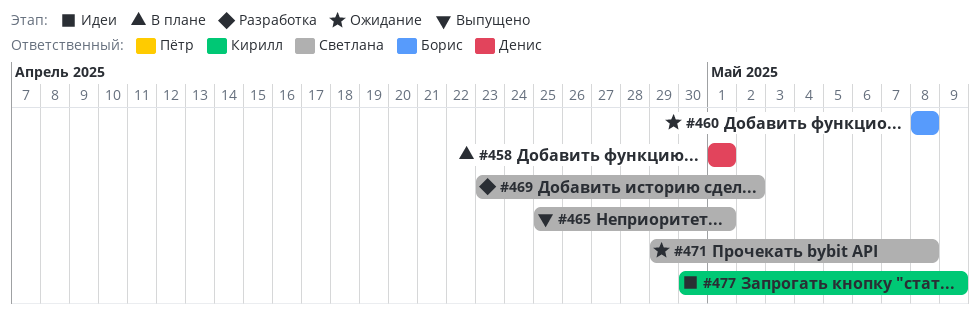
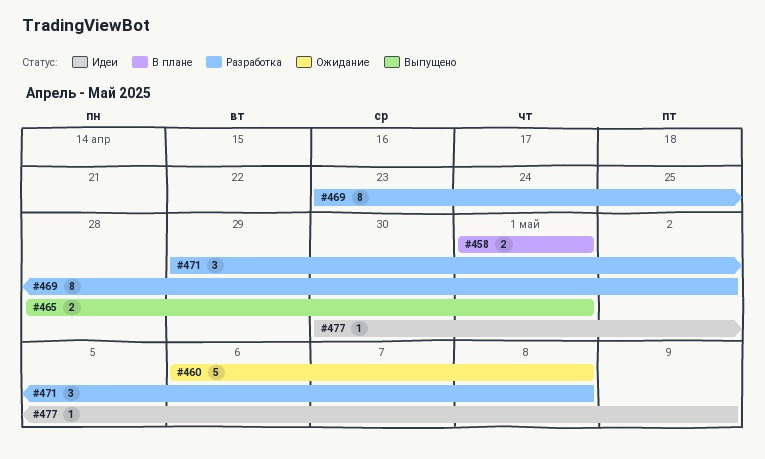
#460, start: May 8 -> May 6
#465, start: Apr 25 -> Apr 28
#471, status: Ожидание -> Разработка

